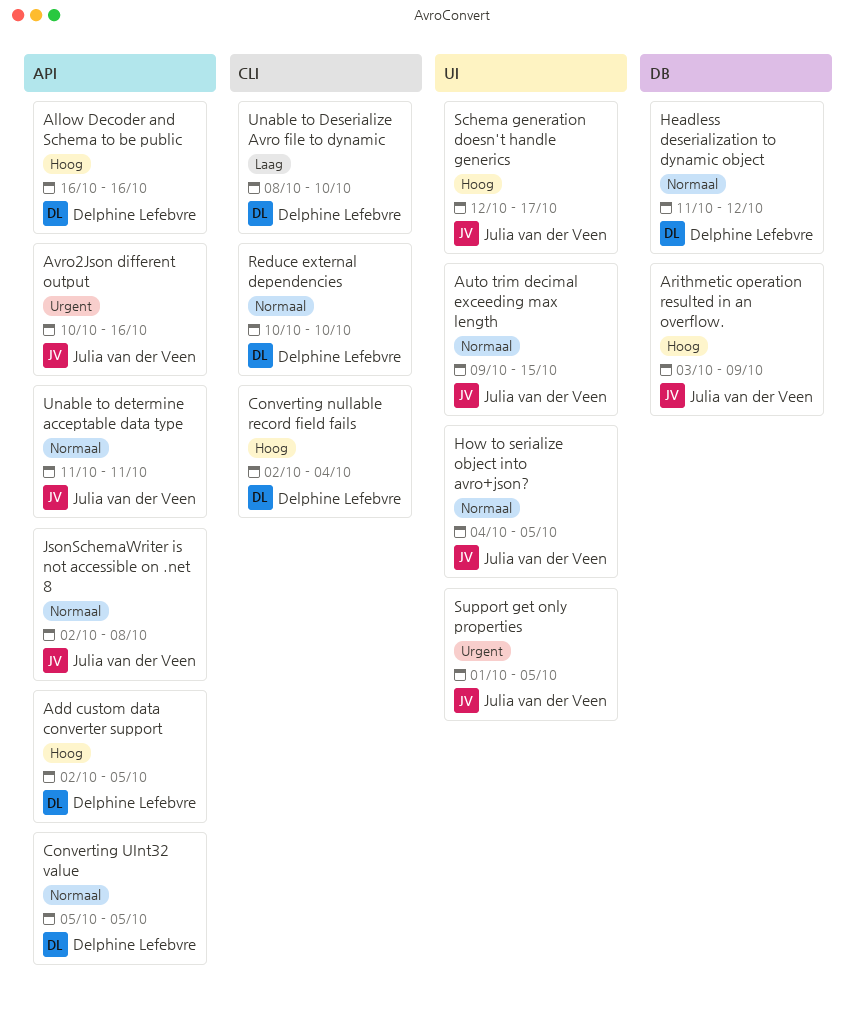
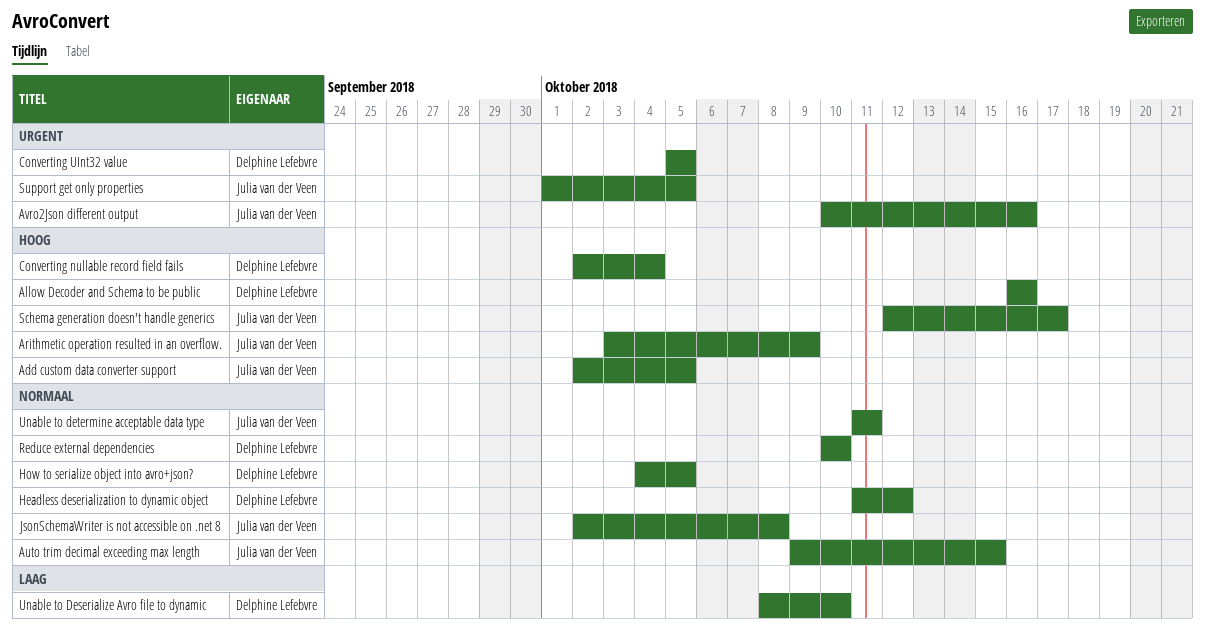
Add custom data converter support, owner: Delphine Lefebvre -> Julia van der Veen
Converting UInt32 value, priority: Normaal -> Urgent
How to serialize object into avro+json?, owner: Julia van der Veen -> Delphine Lefebvre

